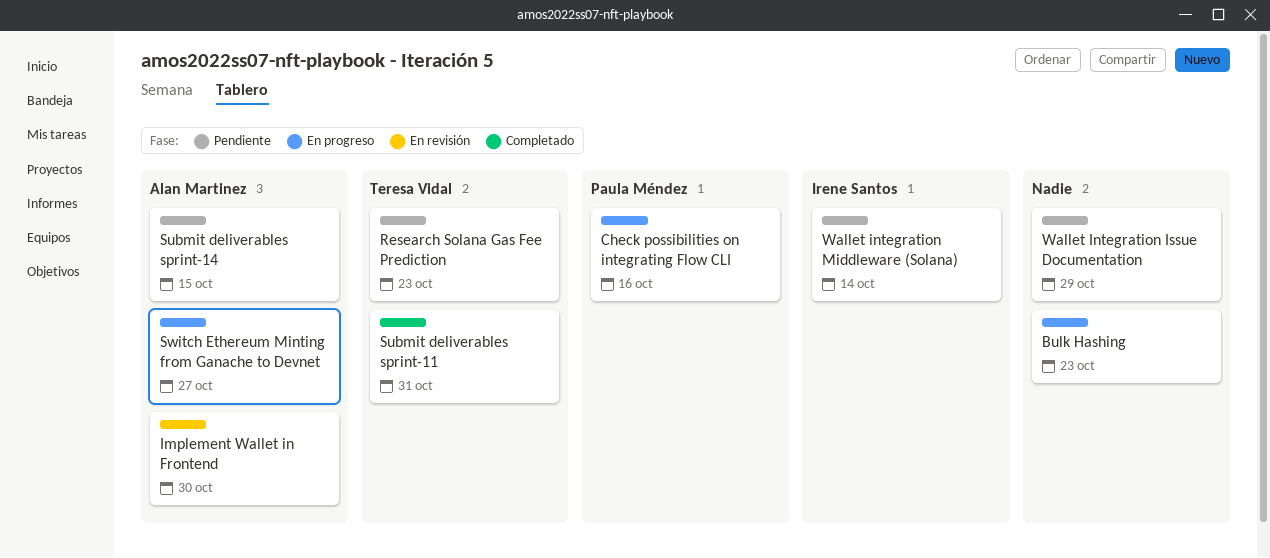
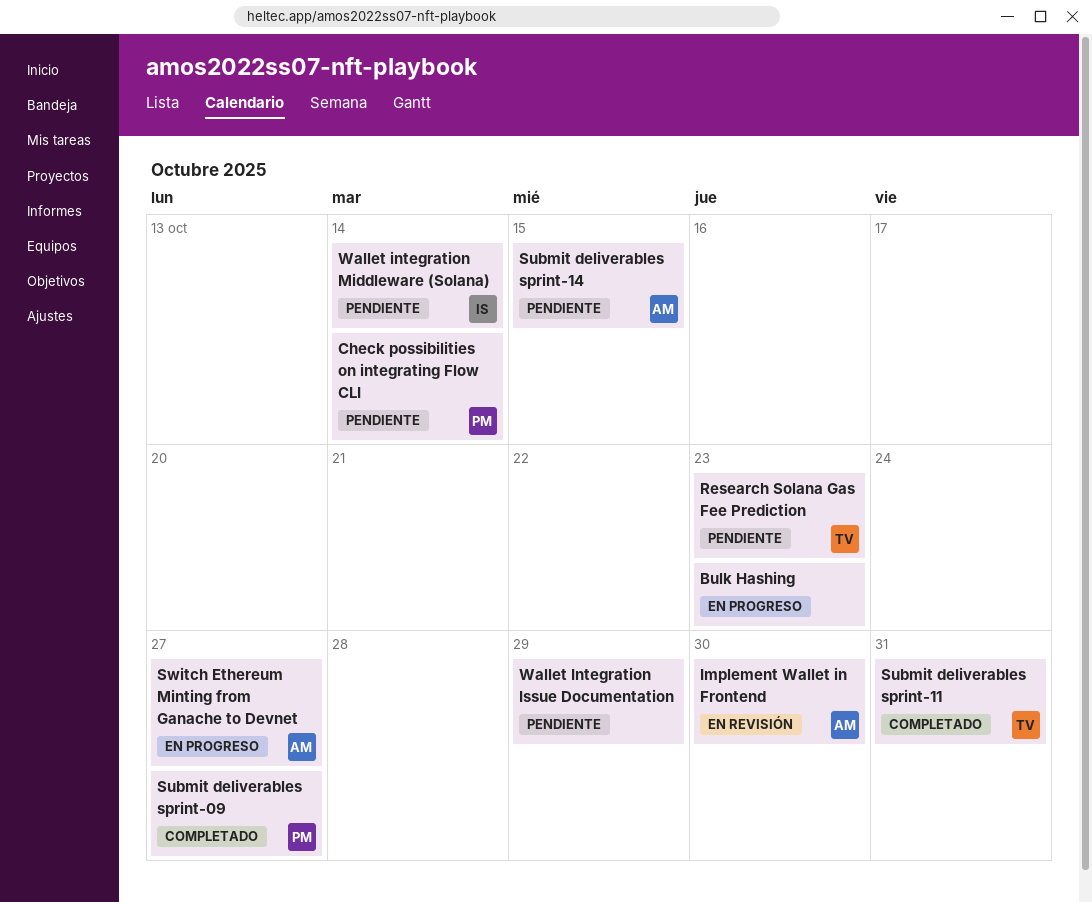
Check possibilities on integrating Flow CLI, status: En progreso -> Pendiente
Check possibilities on integrating Flow CLI, due: Oct 16 -> Oct 14
Submit deliverables sprint-09: none -> present

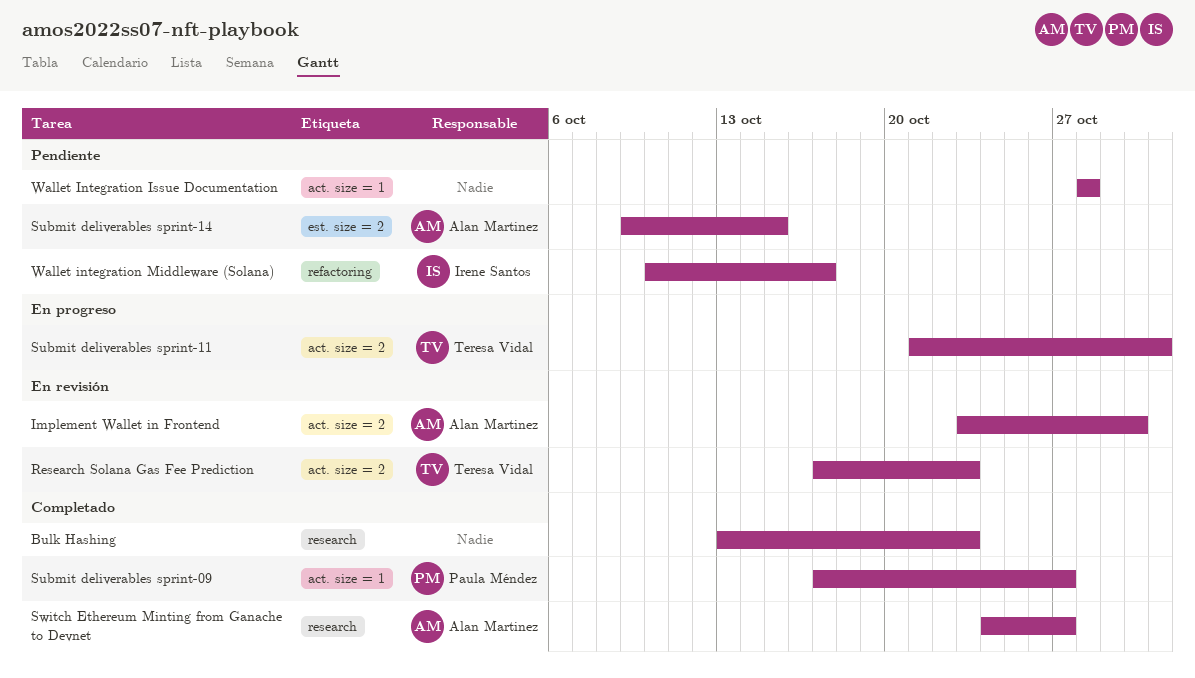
Bulk Hashing, status: En progreso -> Completado
Check possibilities on integrating Flow CLI: present -> none
Research Solana Gas Fee Prediction, status: Pendiente -> En revisión
Submit deliverables sprint-11, status: Completado -> En progreso
Switch Ethereum Minting from Ganache to Devnet, status: En progreso -> Completado
Wallet Integration Issue Documentation, due: Oct 29 -> Oct 28
Wallet integration Middleware (Solana), due: Oct 14 -> Oct 17

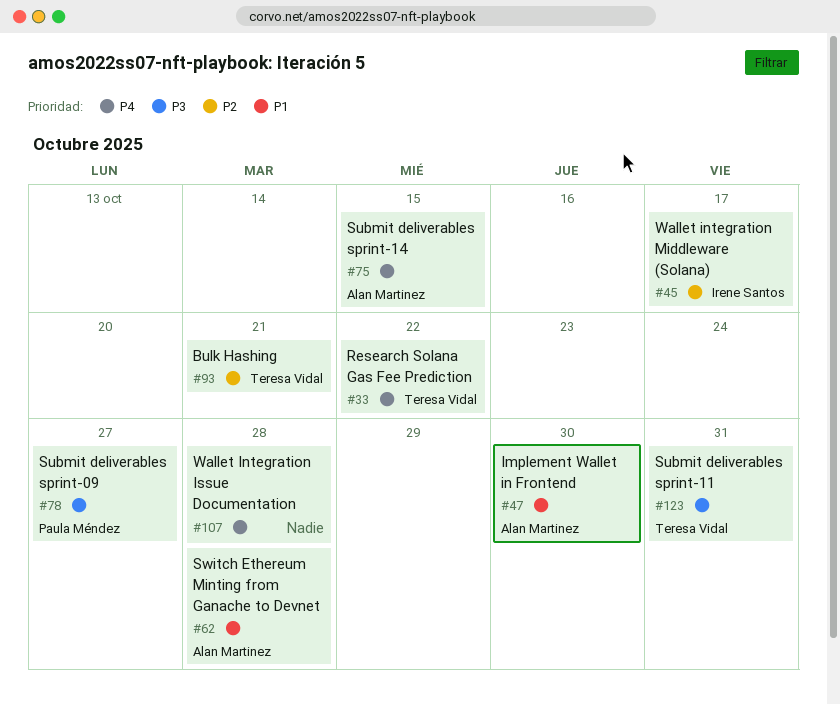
Bulk Hashing, owner: none -> Teresa Vidal
Bulk Hashing, due: Oct 23 -> Oct 21
Research Solana Gas Fee Prediction, due: Oct 23 -> Oct 22
Switch Ethereum Minting from Ganache to Devnet, due: Oct 27 -> Oct 28

